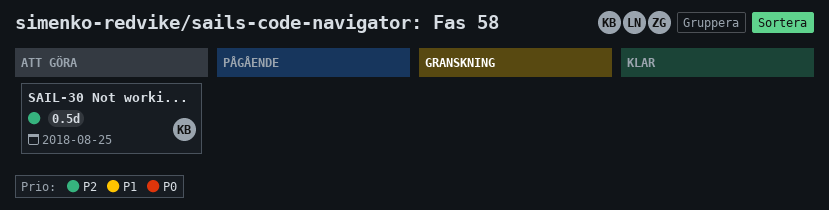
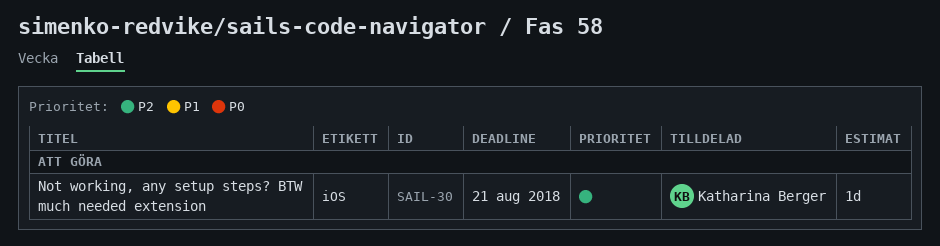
SAIL-30, estimate: 0.5d -> 1d
SAIL-30, due: Aug 25 -> Aug 21

